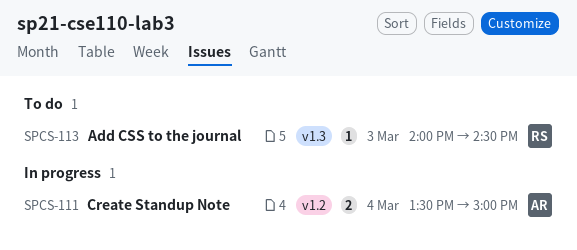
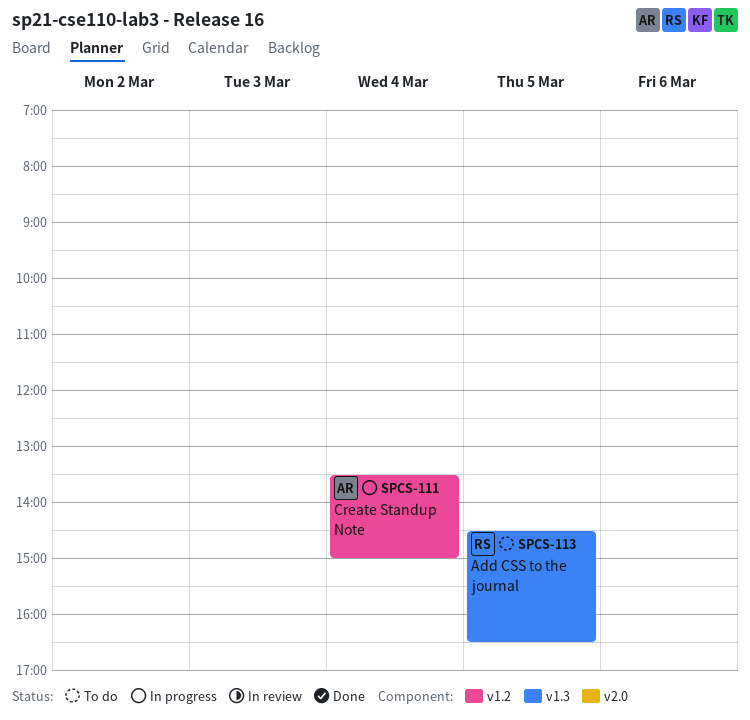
SPCS-113, day: Mar 3 -> Mar 5
SPCS-113, begins: 14:00 -> 14:30
SPCS-113, ends: 14:30 -> 16:30

